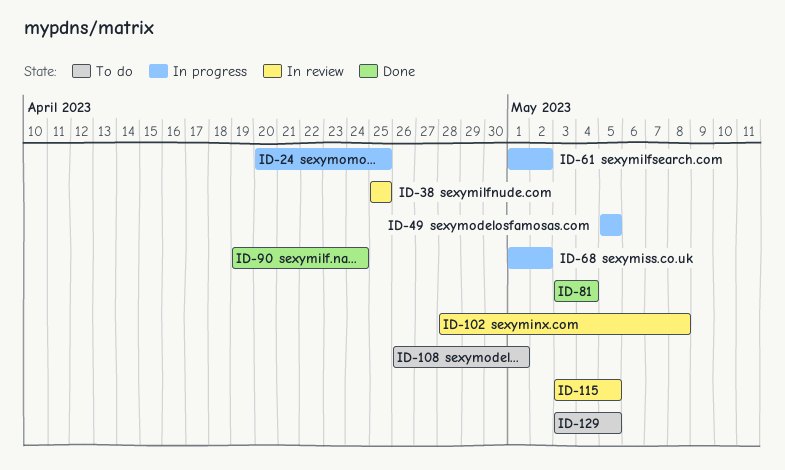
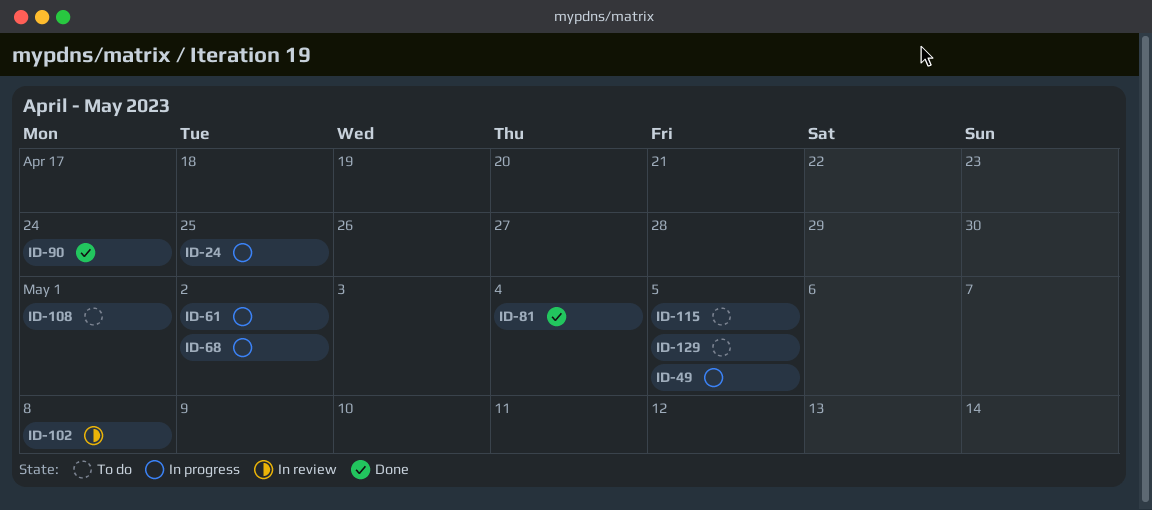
ID-38: present -> none
ID-115, status: In review -> To do

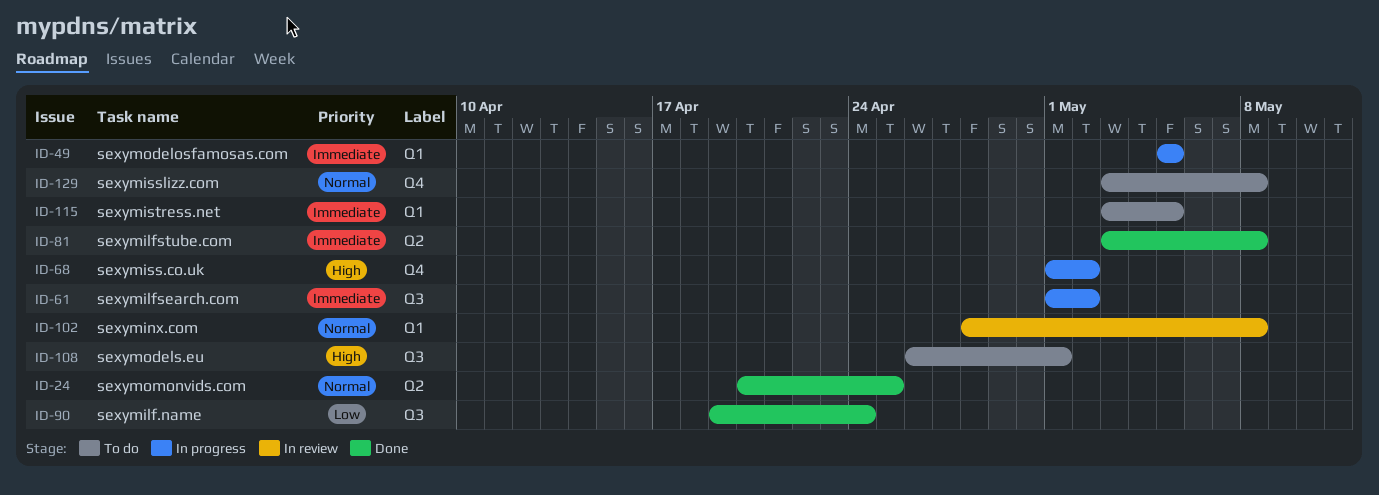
ID-24, status: In progress -> Done
ID-81, due: May 4 -> May 8
ID-129, due: May 5 -> May 8

